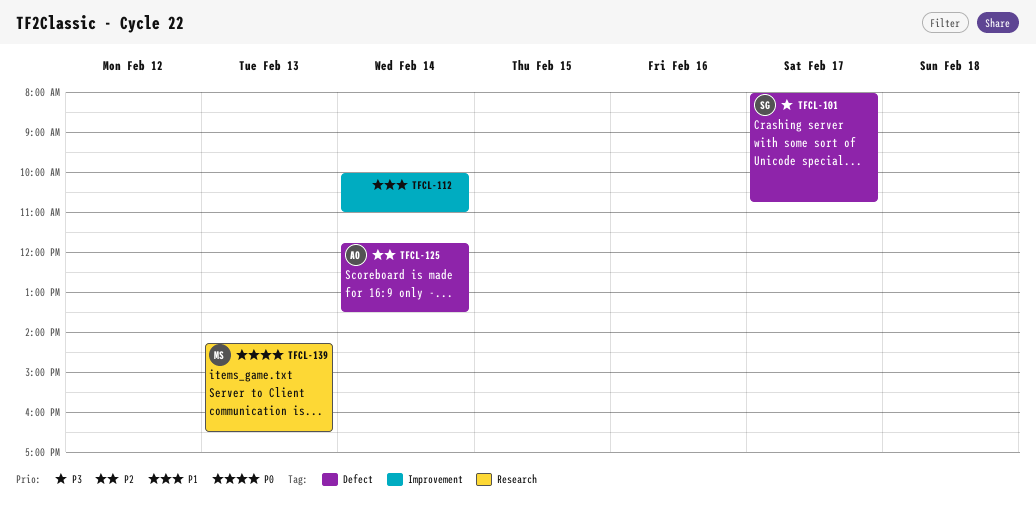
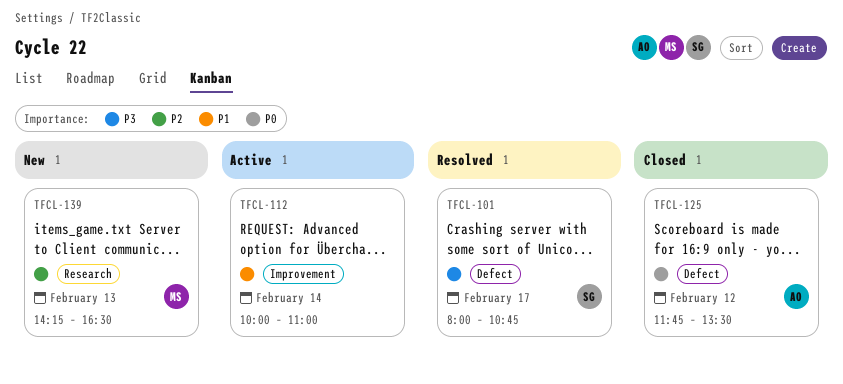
TFCL-125, priority: P2 -> P0
TFCL-125, day: Feb 14 -> Feb 12
TFCL-139, priority: P0 -> P2

